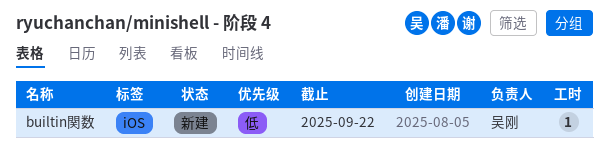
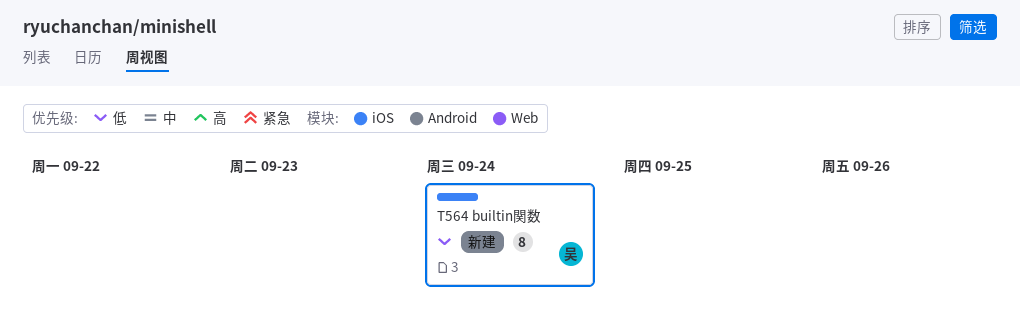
builtin関数, estimate: 1 -> 8
builtin関数, due: Sep 22 -> Sep 24

